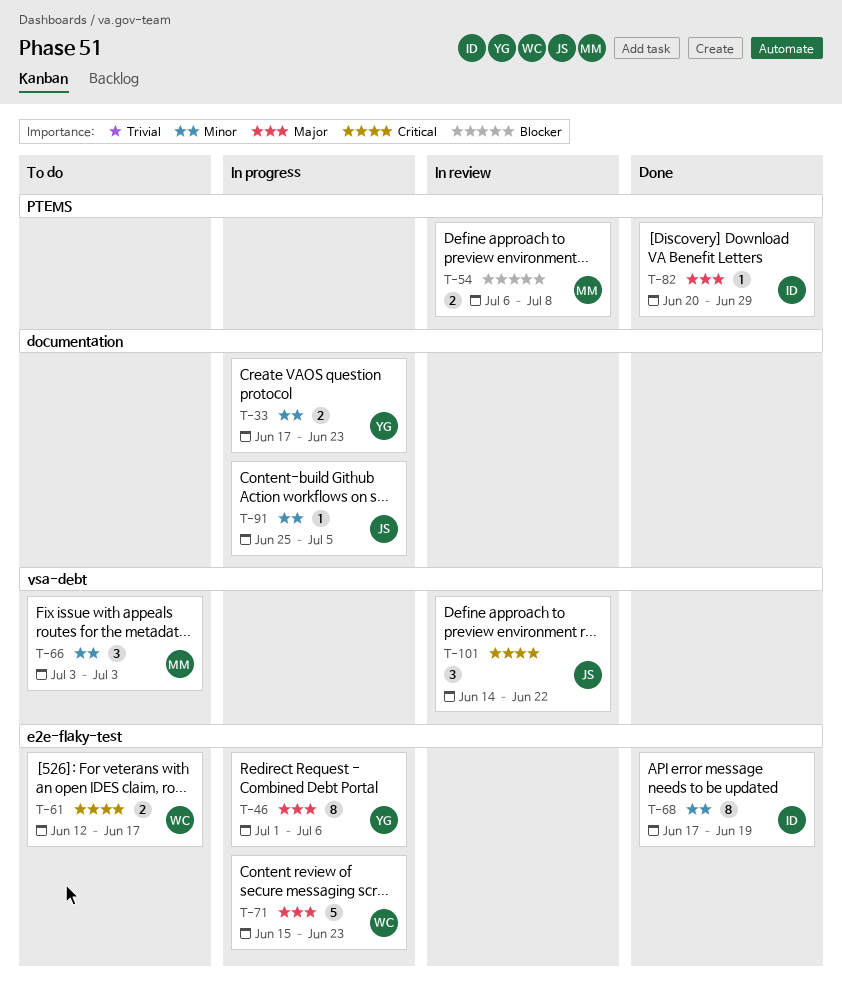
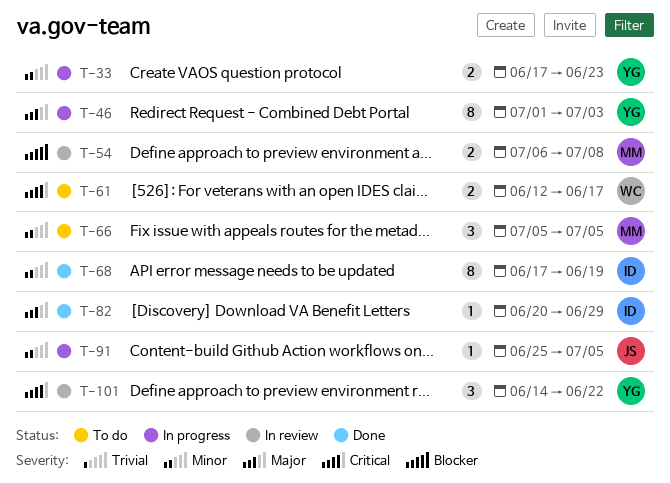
T-46, due: Jul 6 -> Jul 3
T-66, start: Jul 3 -> Jul 5
T-66, due: Jul 3 -> Jul 5
T-71: present -> none
T-101, owner: JS -> YG

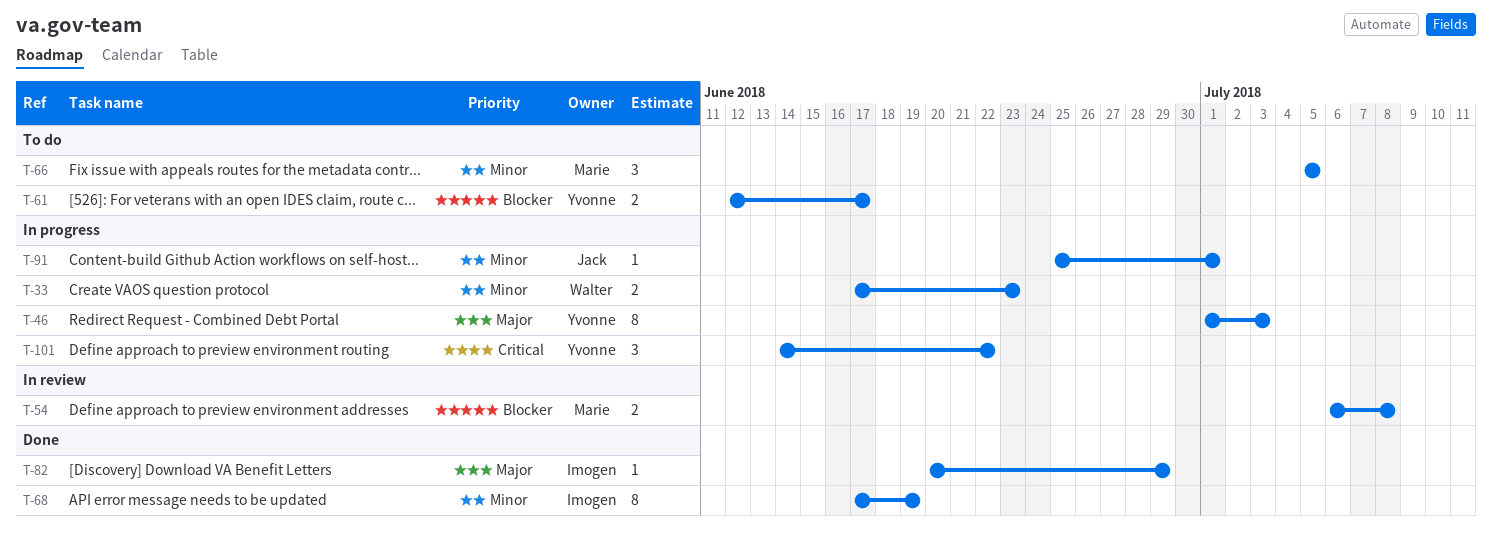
T-33, owner: Yvonne -> Walter
T-61, owner: Walter -> Yvonne
T-61, priority: Critical -> Blocker
T-91, due: Jul 5 -> Jul 1
T-101, status: In review -> In progress

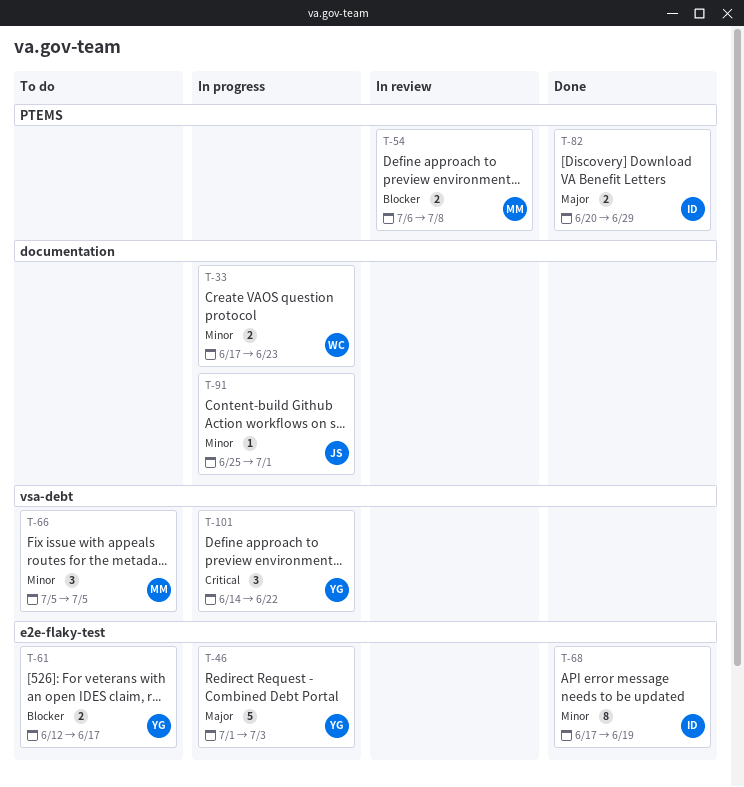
T-46, estimate: 8 -> 5
T-82, estimate: 1 -> 2

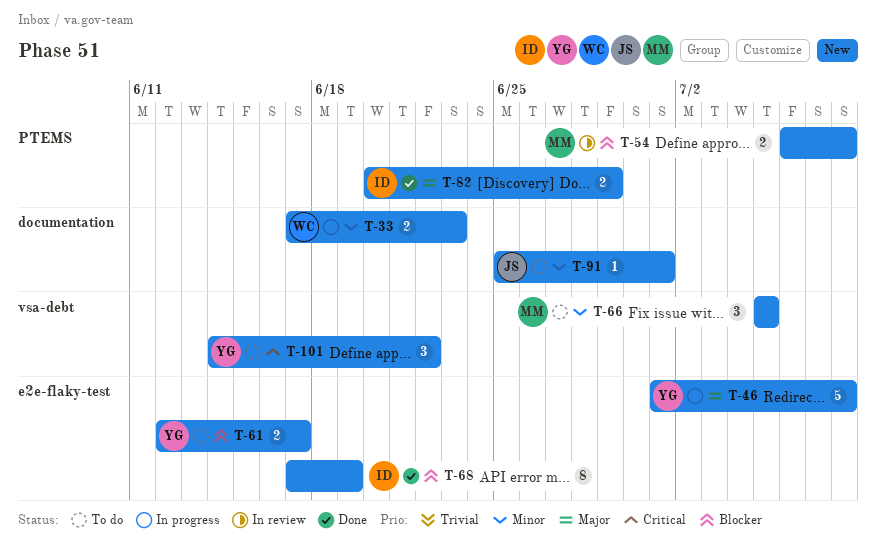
T-46, due: Jul 3 -> Jul 8
T-68, priority: Minor -> Blocker
T-91, status: In progress -> To do
T-101, status: In progress -> To do

